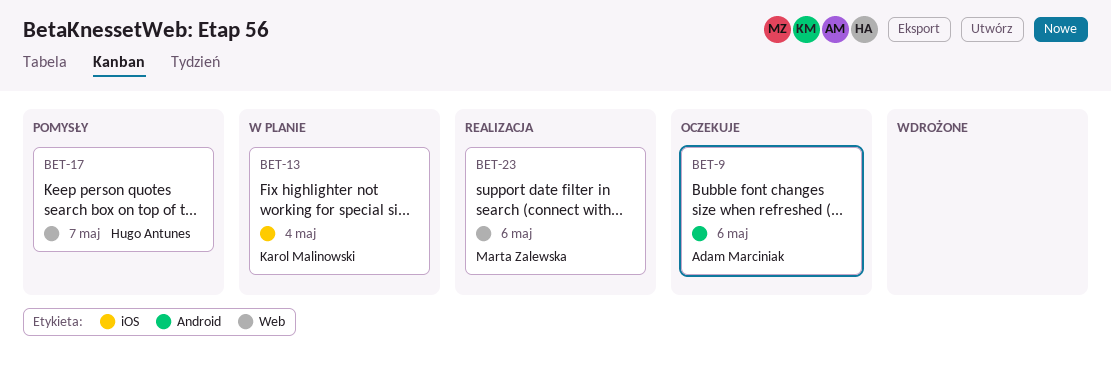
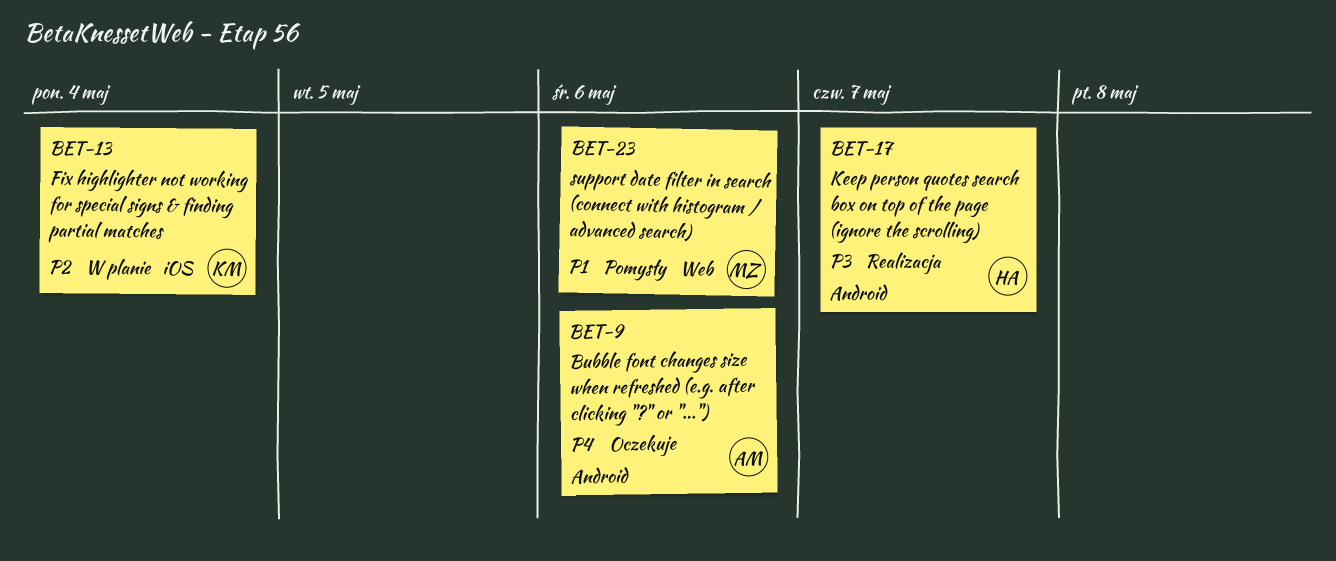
BET-17, status: Pomysły -> Realizacja
BET-17, label: Web -> Android
BET-23, status: Realizacja -> Pomysły

